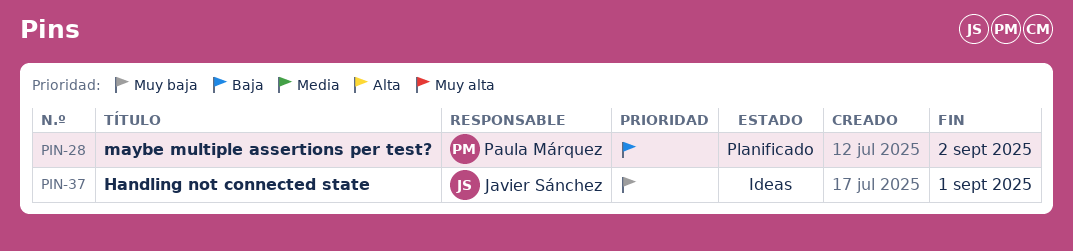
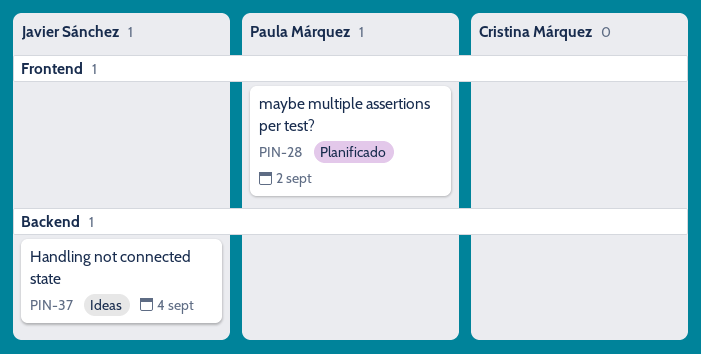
PIN-37, due: Sep 1 -> Sep 4

